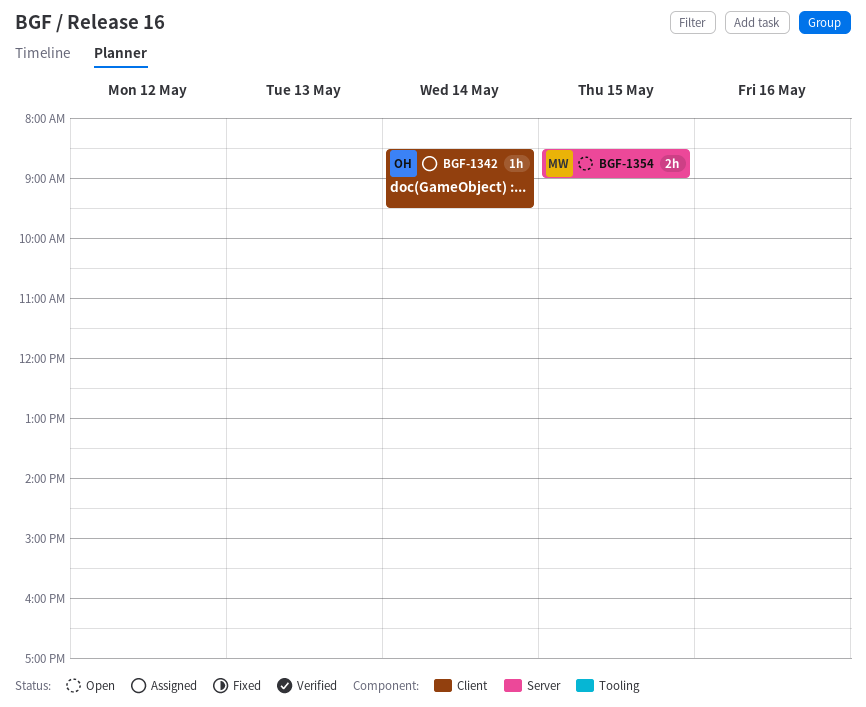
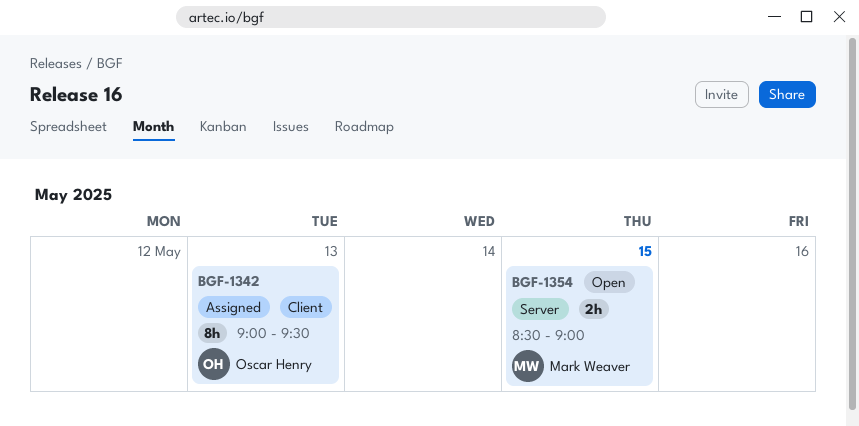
BGF-1342, estimate: 1h -> 8h
BGF-1342, day: May 14 -> May 13
BGF-1342, begins: 08:30 -> 09:00

